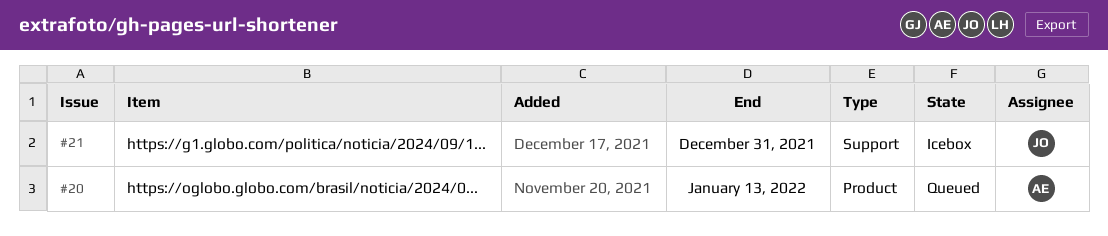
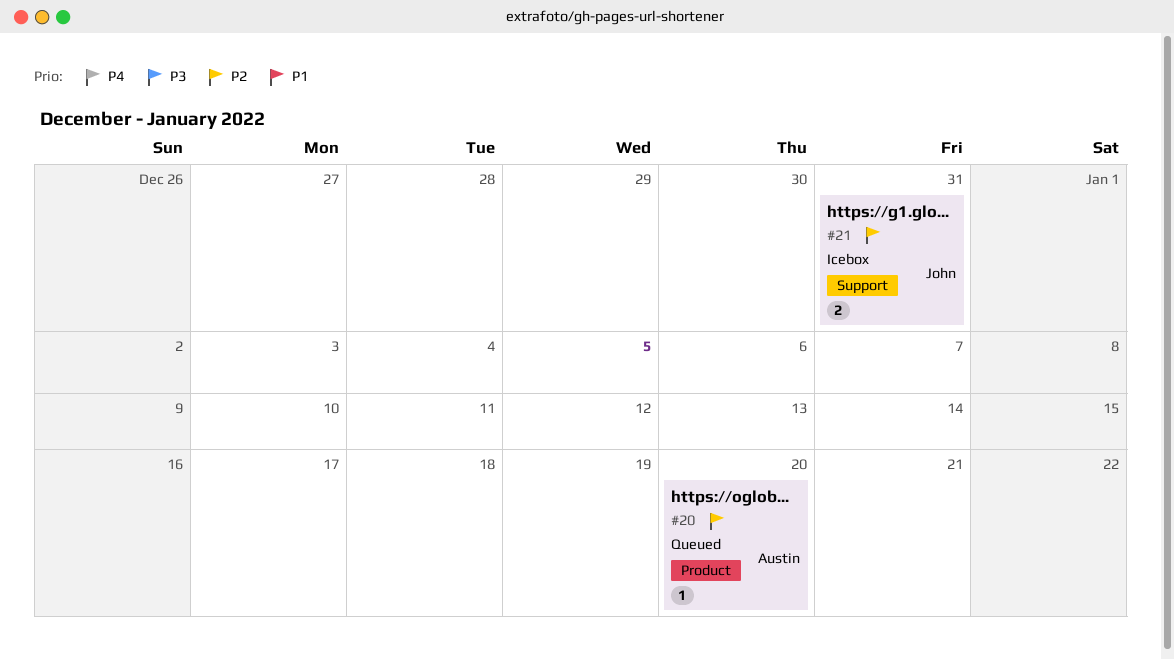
#20, due: Jan 13 -> Jan 20

